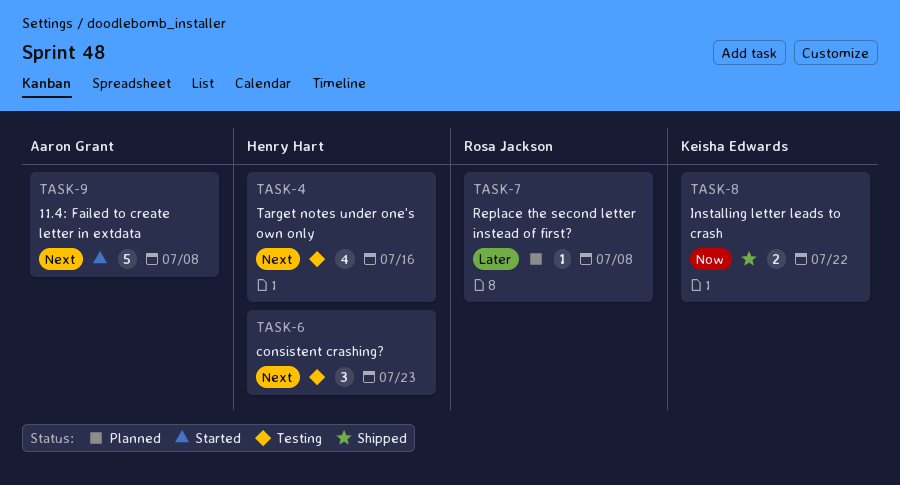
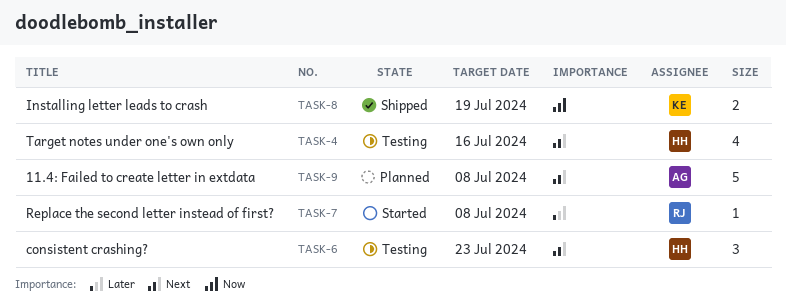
TASK-7, status: Planned -> Started
TASK-8, due: Jul 22 -> Jul 19
TASK-9, status: Started -> Planned

